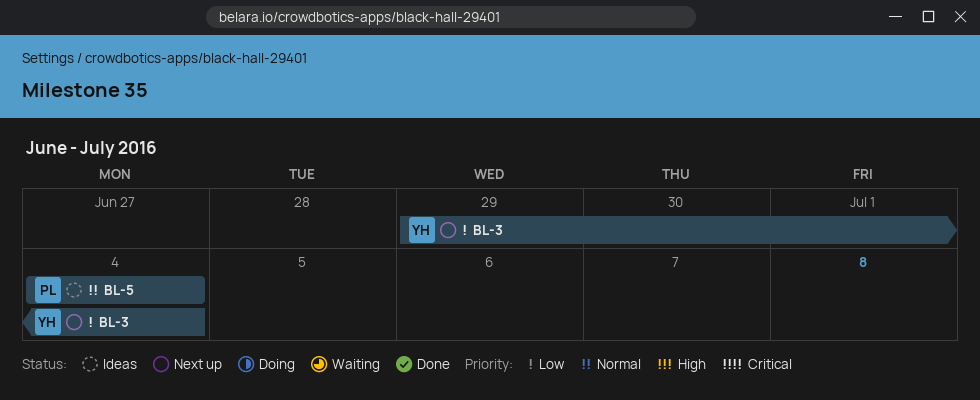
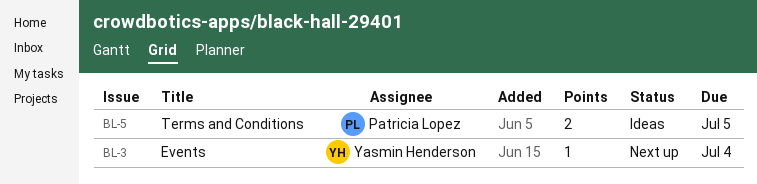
BL-5, due: Jul 4 -> Jul 5

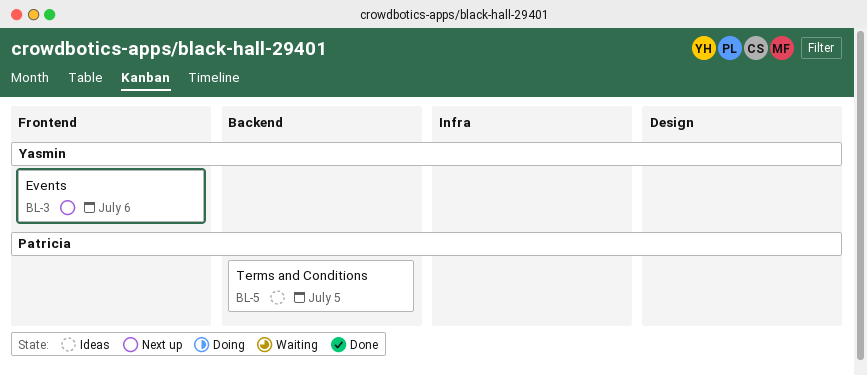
BL-3, due: Jul 4 -> Jul 6

